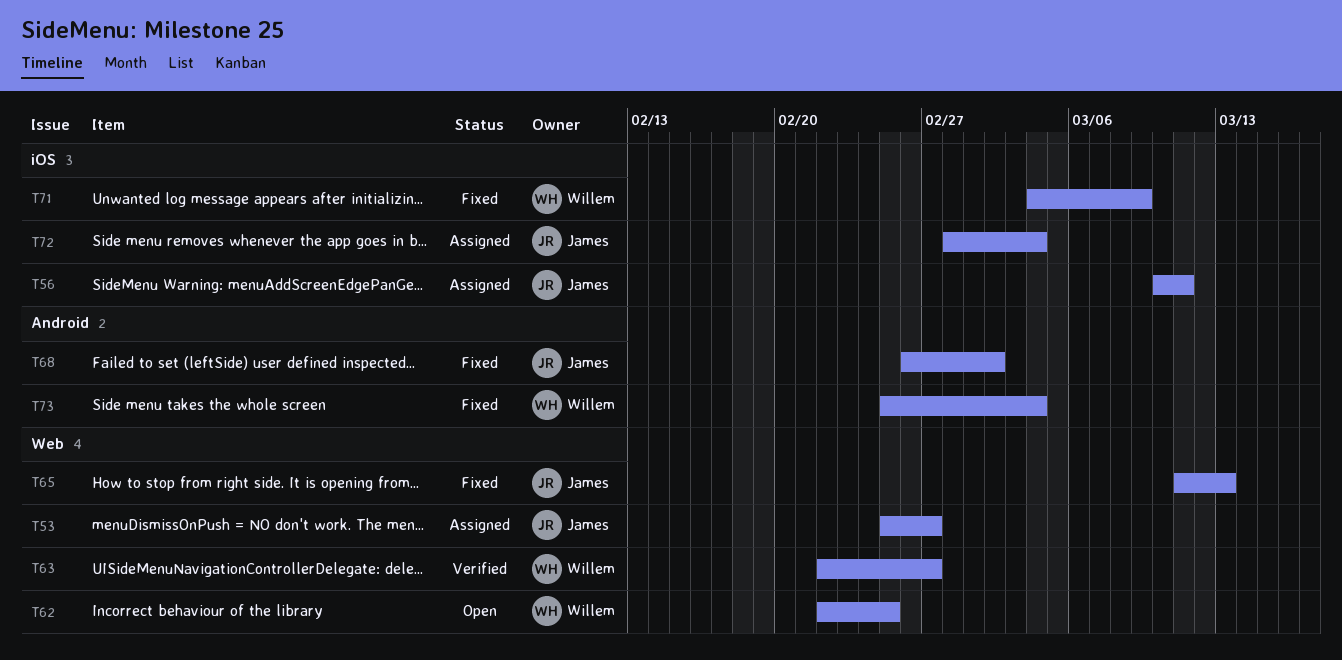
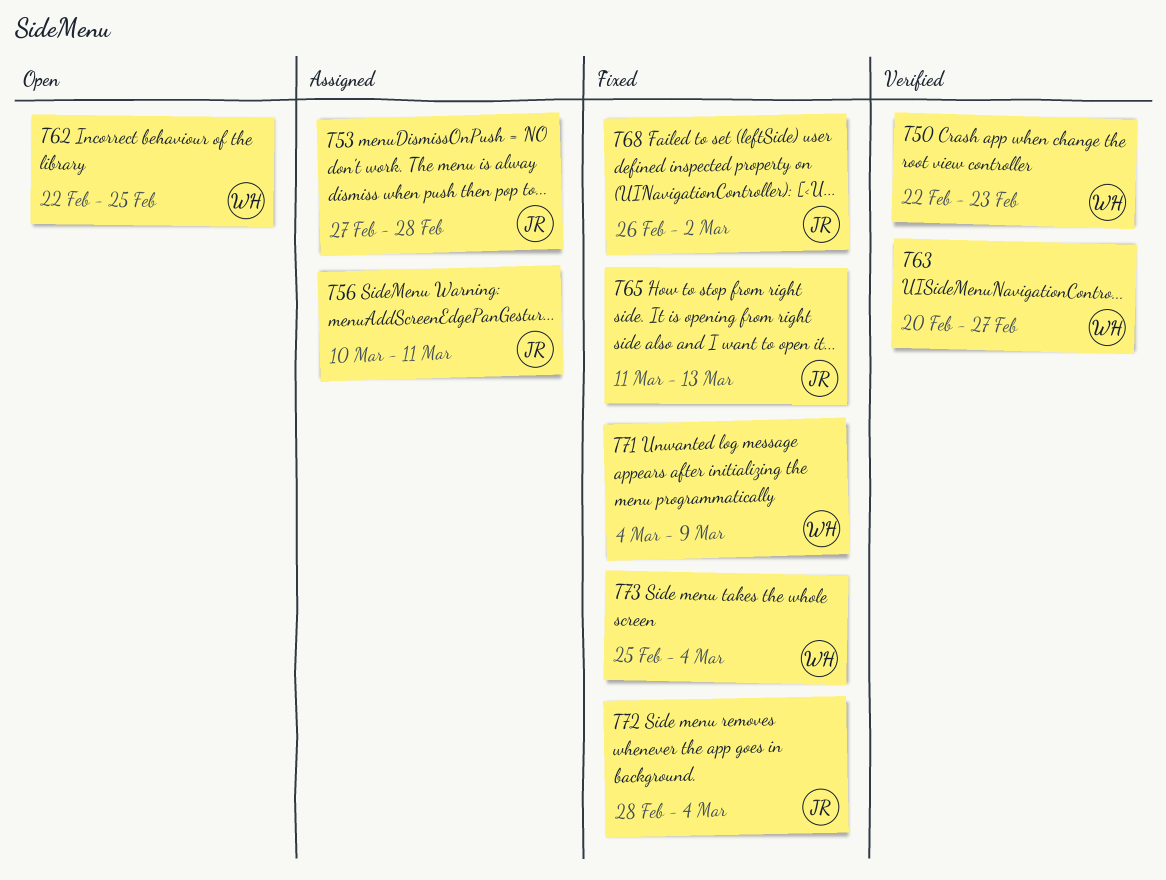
T50: none -> present
T53, start: Feb 25 -> Feb 27
T53, due: Feb 27 -> Feb 28
T63, start: Feb 22 -> Feb 20
T72, status: Assigned -> Fixed

